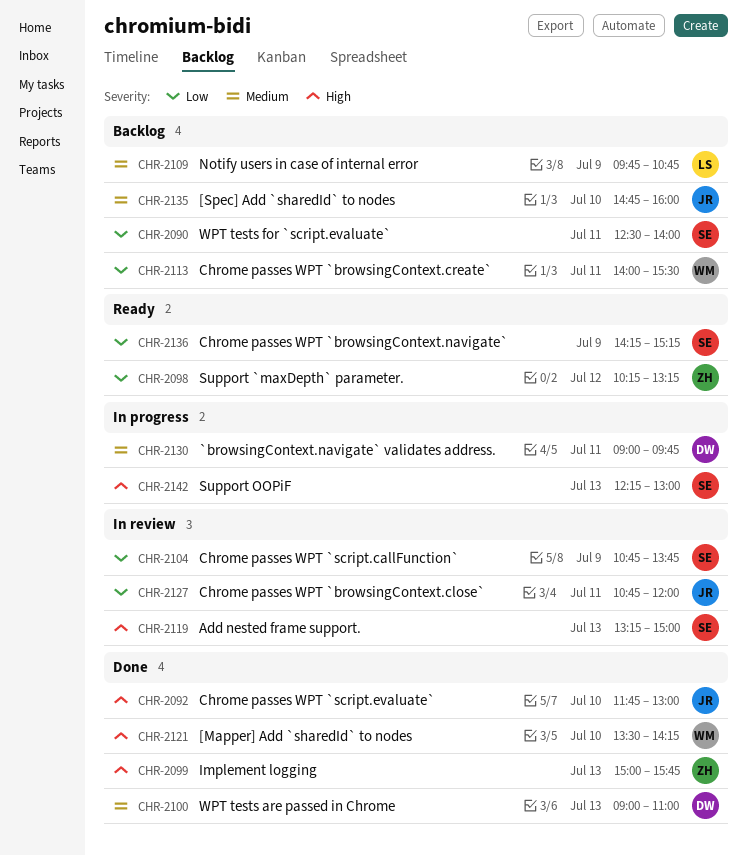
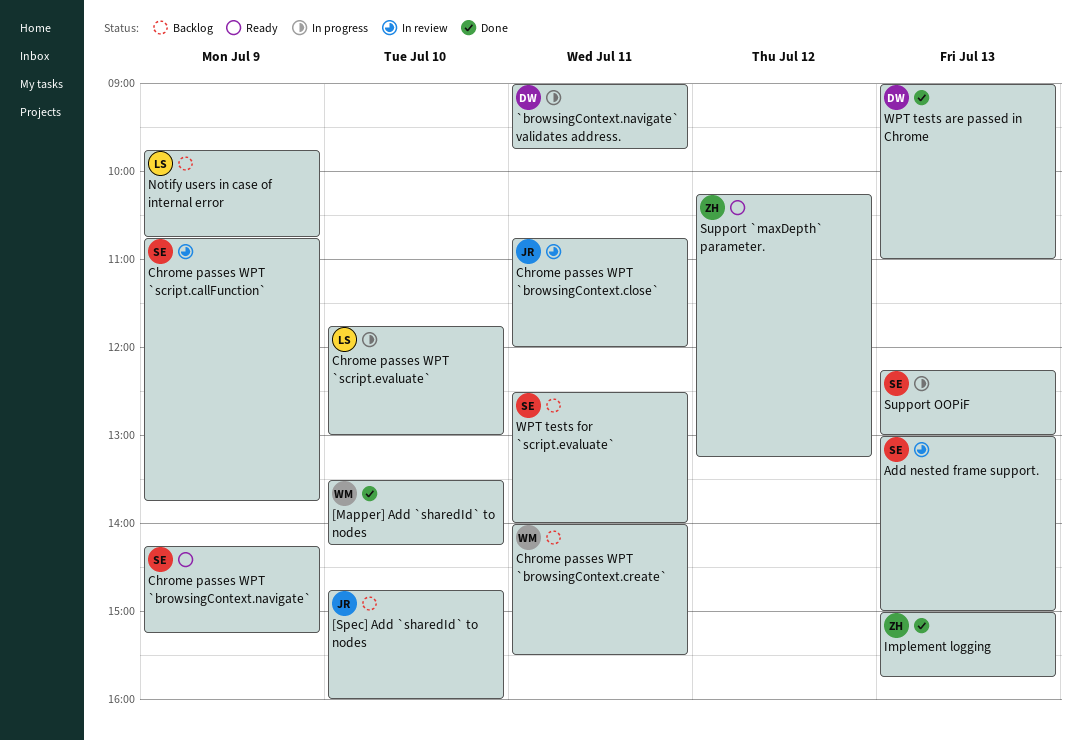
Add nested frame support., begins: 13:15 -> 13:00
Chrome passes WPT `script.evaluate`, status: Done -> In progress
Chrome passes WPT `script.evaluate`, owner: JR -> LS

